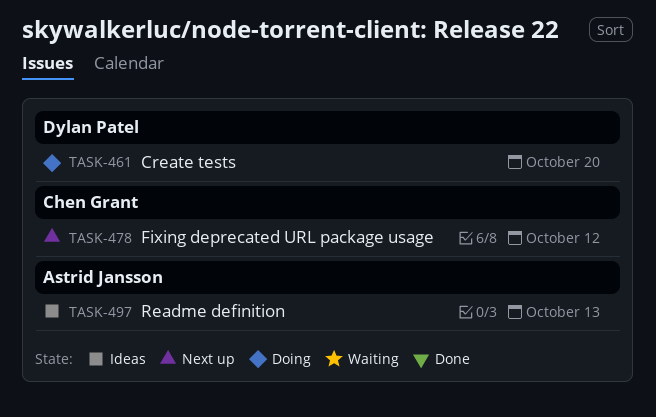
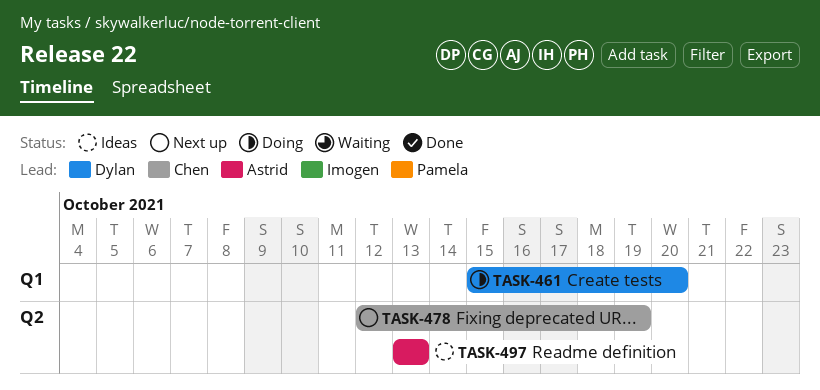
TASK-478, due: Oct 12 -> Oct 19

